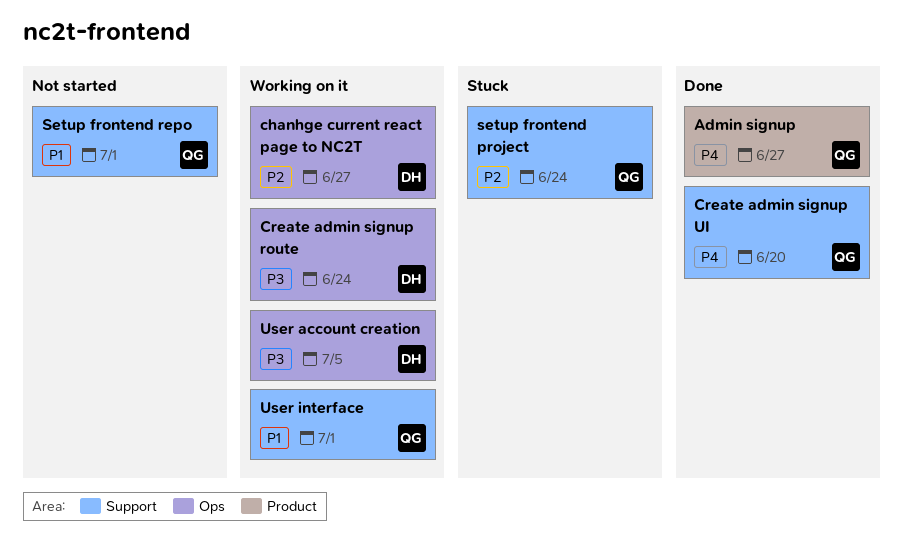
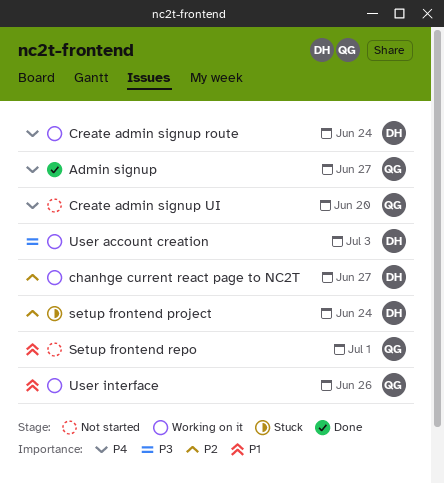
Create admin signup route, priority: P3 -> P4
Create admin signup UI, status: Done -> Not started
setup frontend project, owner: QG -> DH
User account creation, due: Jul 5 -> Jul 3
User interface, due: Jul 1 -> Jun 26

